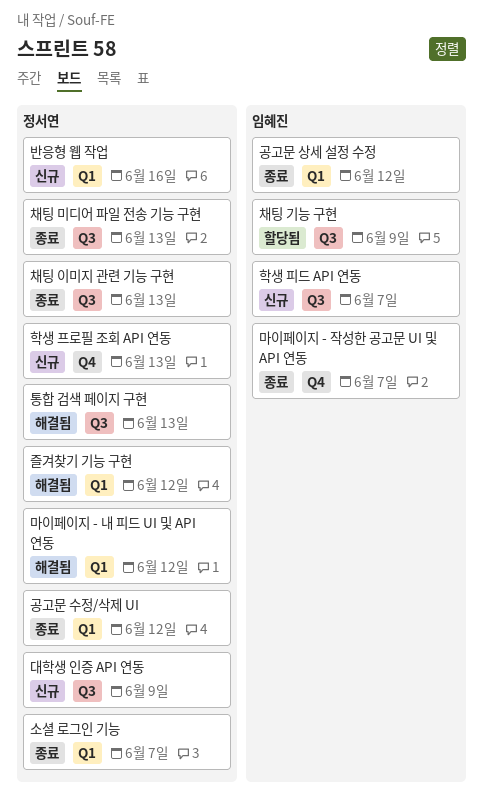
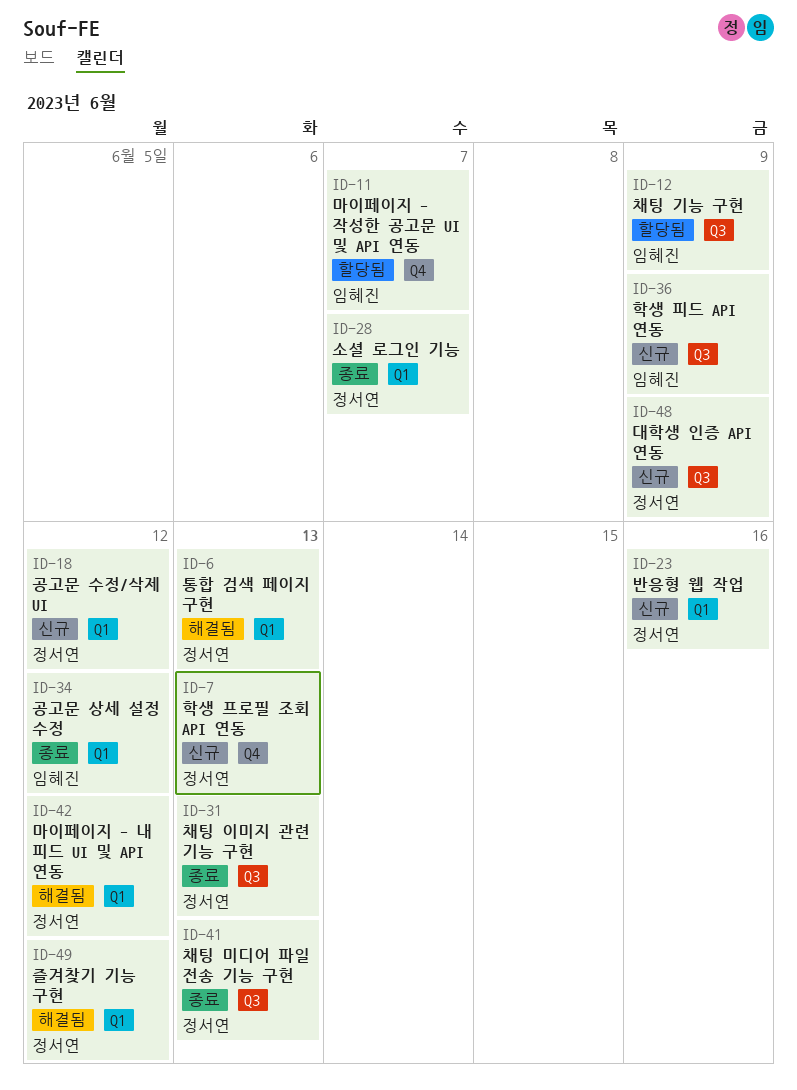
공고문 수정/삭제 UI, status: 종료 -> 신규
마이페이지 - 작성한 공고문 UI 및 API 연동, status: 종료 -> 할당됨
통합 검색 페이지 구현, label: Q3 -> Q1
학생 피드 API 연동, due: Jun 7 -> Jun 9

